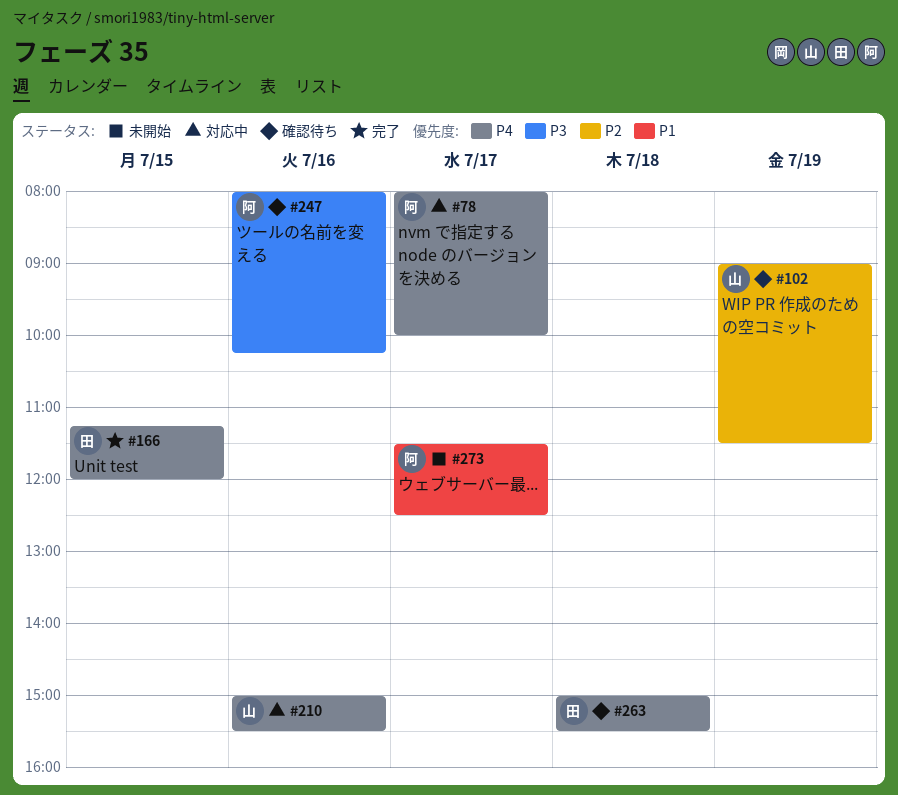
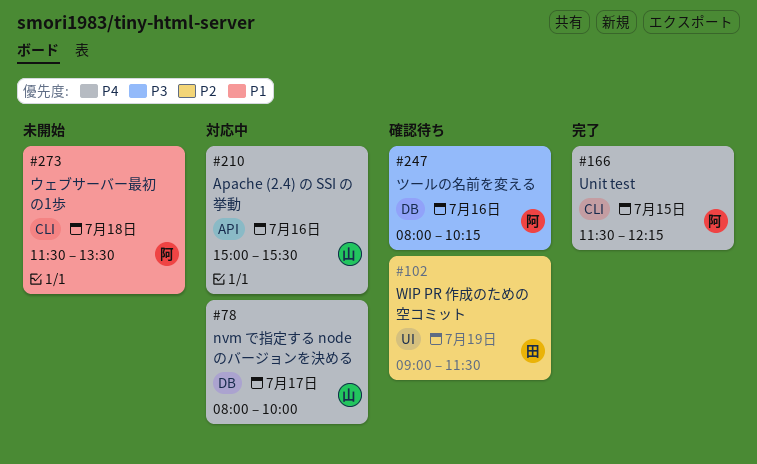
#78, owner: 阿 -> 山
#102, owner: 山 -> 田
#166, owner: 田 -> 阿
#166, begins: 11:15 -> 11:30
#166, ends: 12:00 -> 12:15
#263: present -> none
#273, day: Jul 17 -> Jul 18
#273, ends: 12:30 -> 13:30

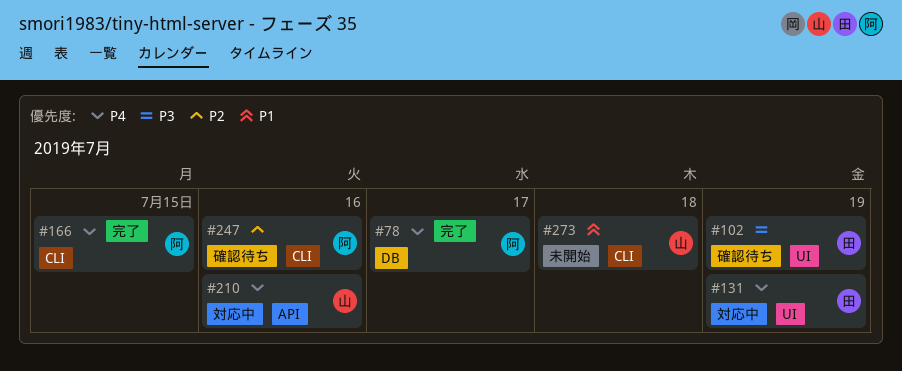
#78, status: 対応中 -> 完了
#78, owner: 山 -> 阿
#102, priority: P2 -> P3
#131: none -> present
#247, priority: P3 -> P2
#247, label: DB -> CLI
#273, owner: 阿 -> 山

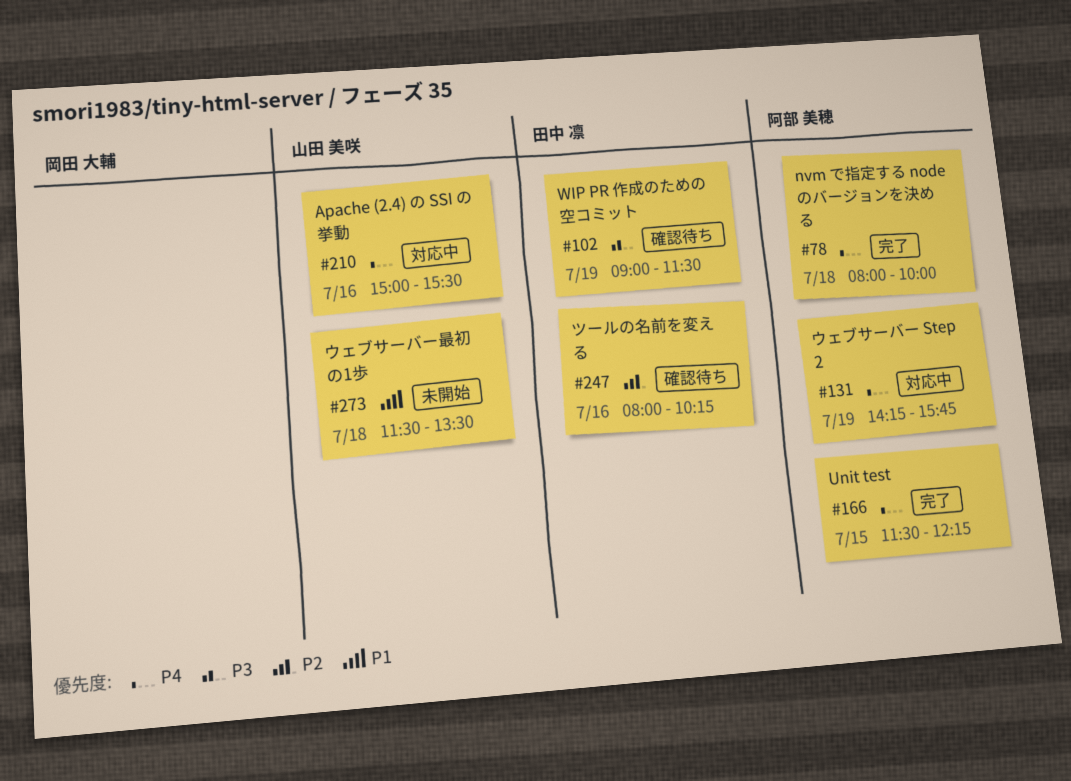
#78, day: Jul 17 -> Jul 18
#131, owner: 田中 凛 -> 阿部 美穂
#247, owner: 阿部 美穂 -> 田中 凛

